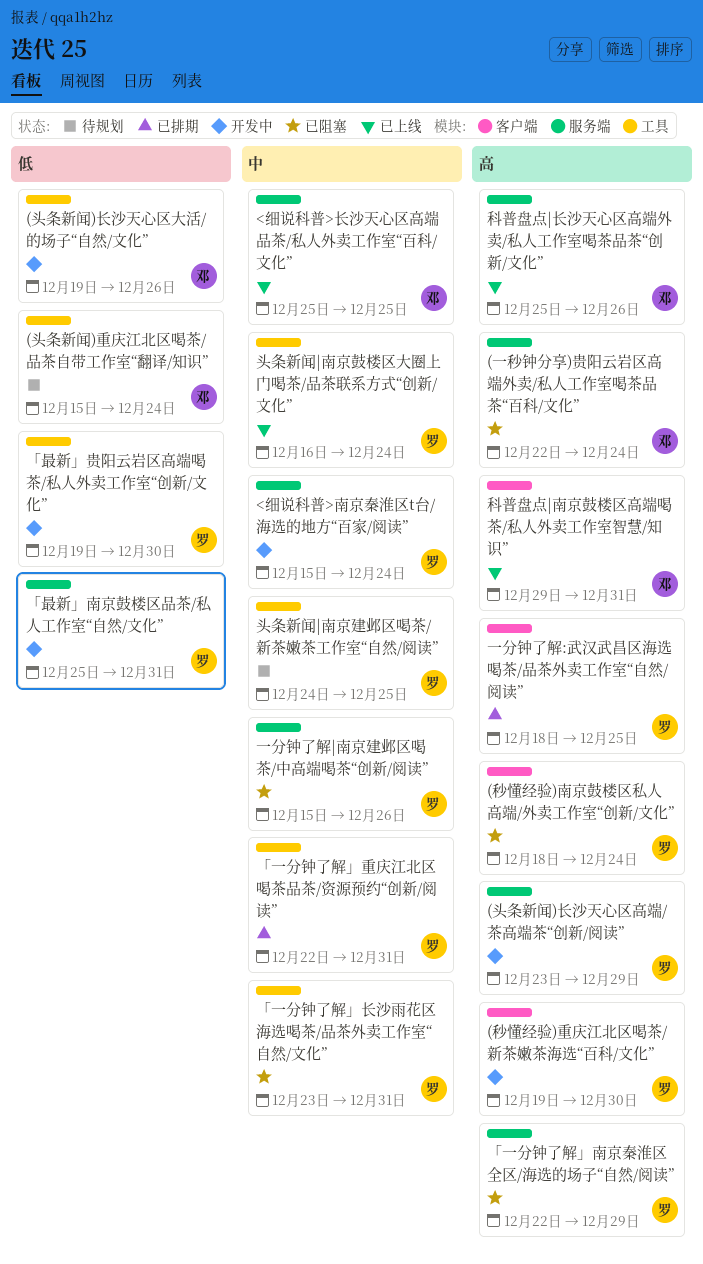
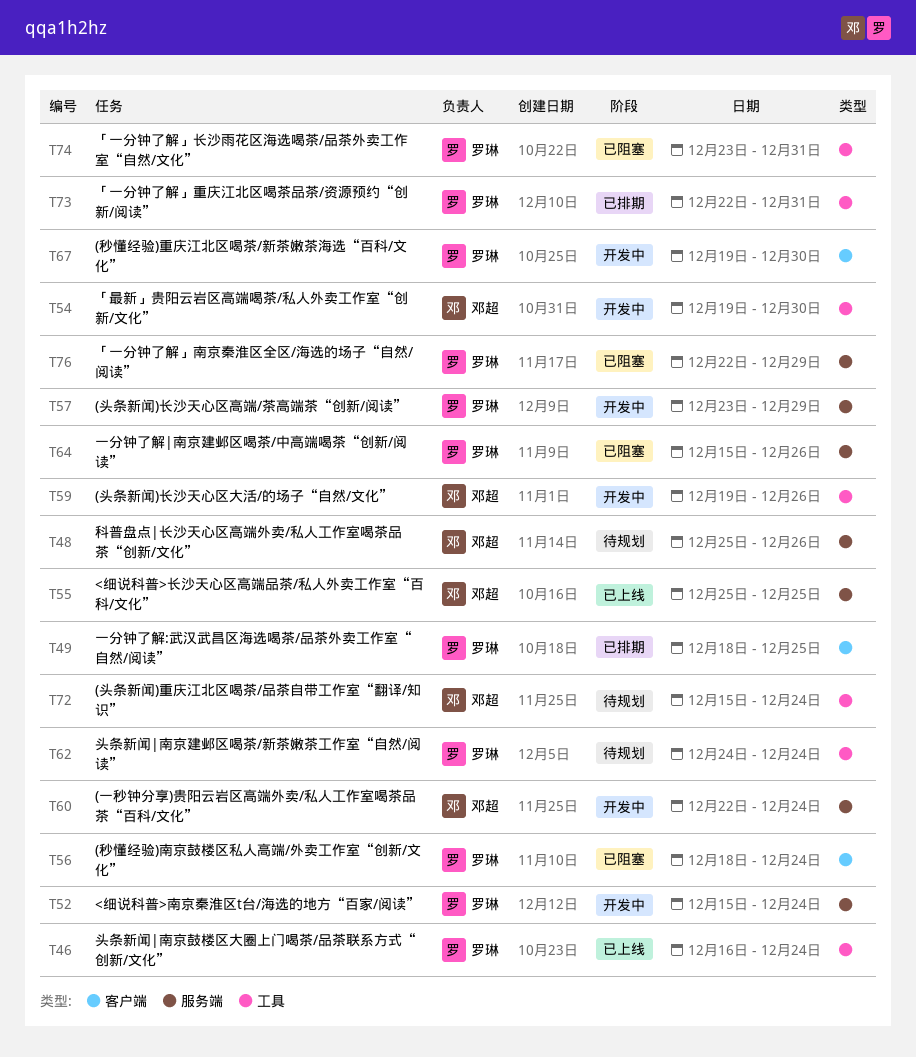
(一秒钟分享)贵阳云岩区高端外卖/私人工作室喝茶品茶“百科/文化”, status: 已阻塞 -> 开发中
「最新」南京鼓楼区品茶/私人工作室“自然/文化”: present -> none
「最新」贵阳云岩区高端喝茶/私人外卖工作室“创新/文化”, owner: 罗琳 -> 邓超
头条新闻|南京建邺区喝茶/新茶嫩茶工作室“自然/阅读”, due: Dec 25 -> Dec 24
科普盘点|南京鼓楼区高端喝茶/私人外卖工作室智慧/知识”: present -> none
科普盘点|长沙天心区高端外卖/私人工作室喝茶品茶“创新/文化”, status: 已上线 -> 待规划

